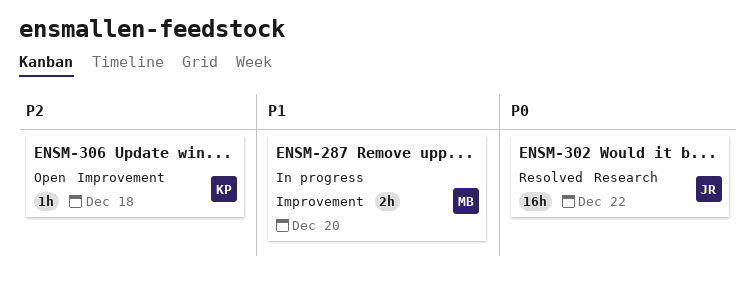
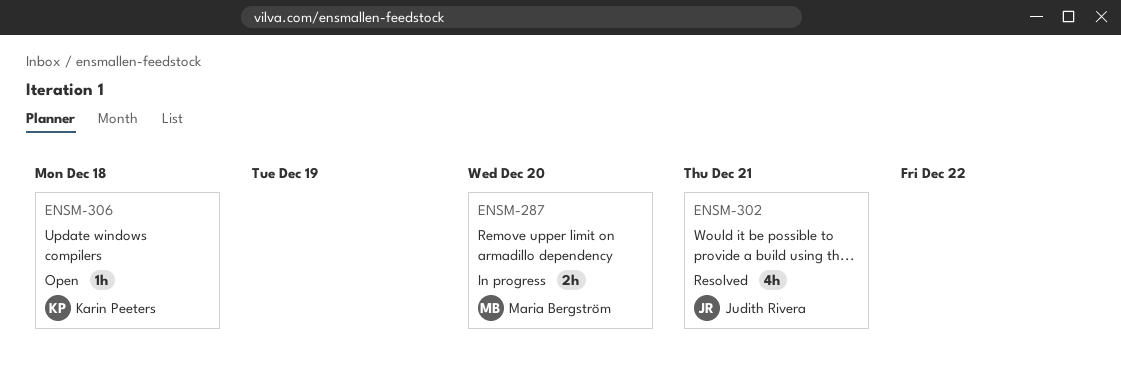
ENSM-302, estimate: 16h -> 4h
ENSM-302, due: Dec 22 -> Dec 21

